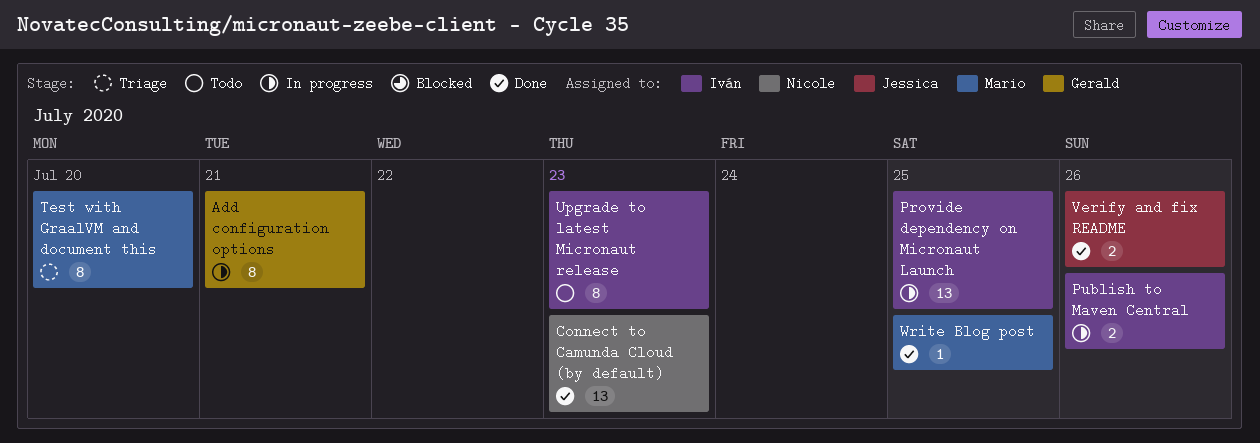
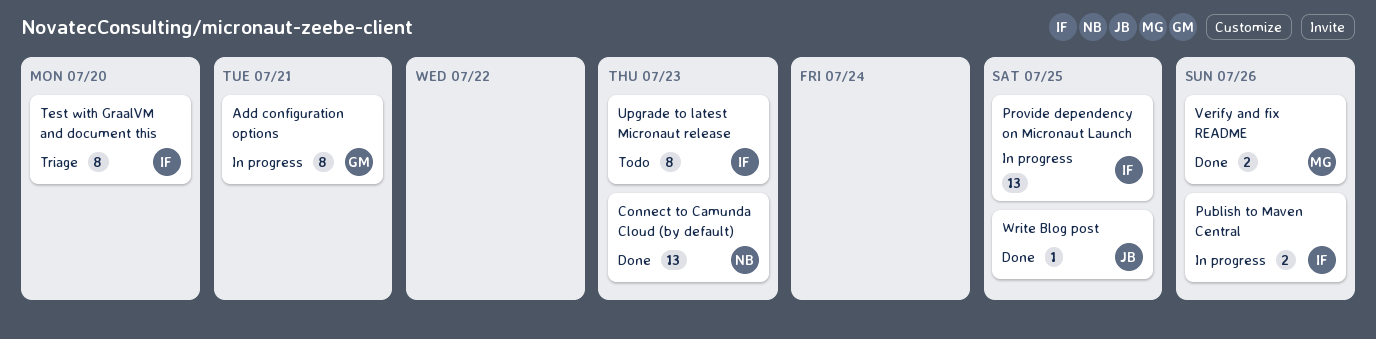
Test with GraalVM and document this, owner: Mario -> Iván
Verify and fix README, owner: Jessica -> Mario
Write Blog post, owner: Mario -> Jessica

